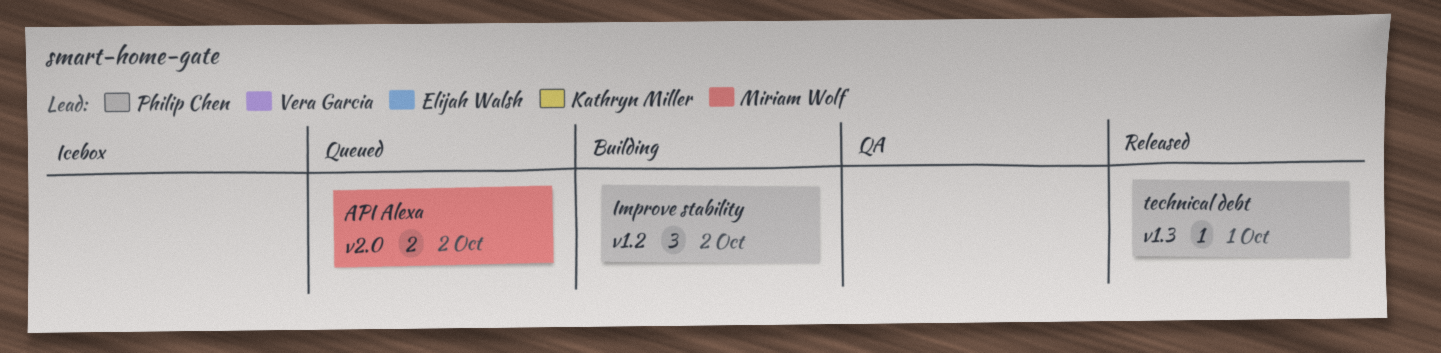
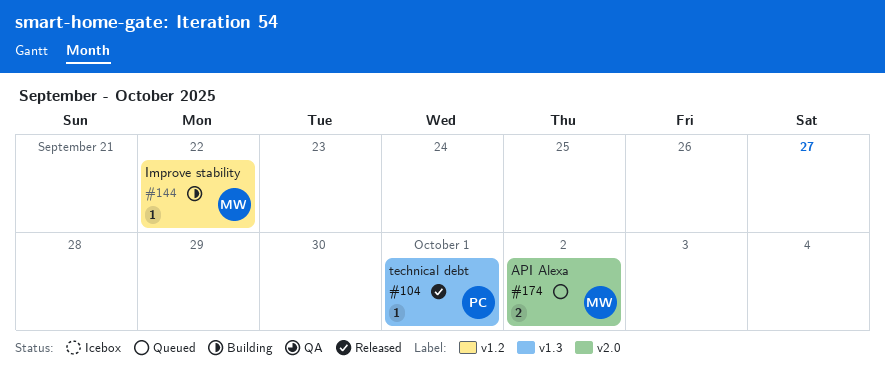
Improve stability, owner: Philip Chen -> Miriam Wolf
Improve stability, estimate: 3 -> 1
Improve stability, due: Oct 2 -> Sep 22

